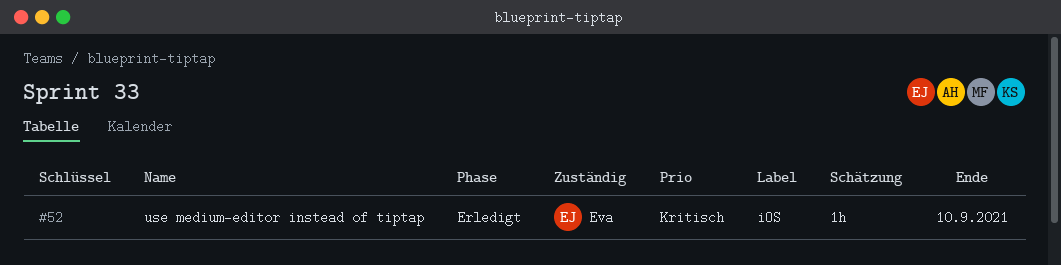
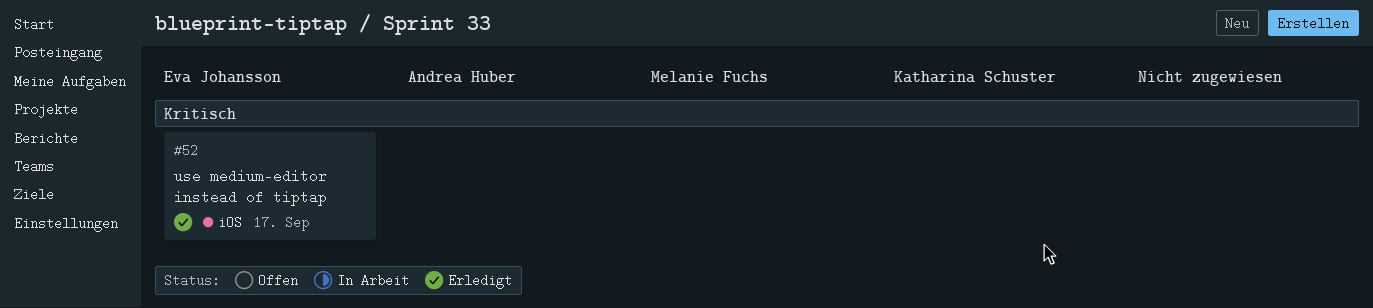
#52, due: Sep 10 -> Sep 17

